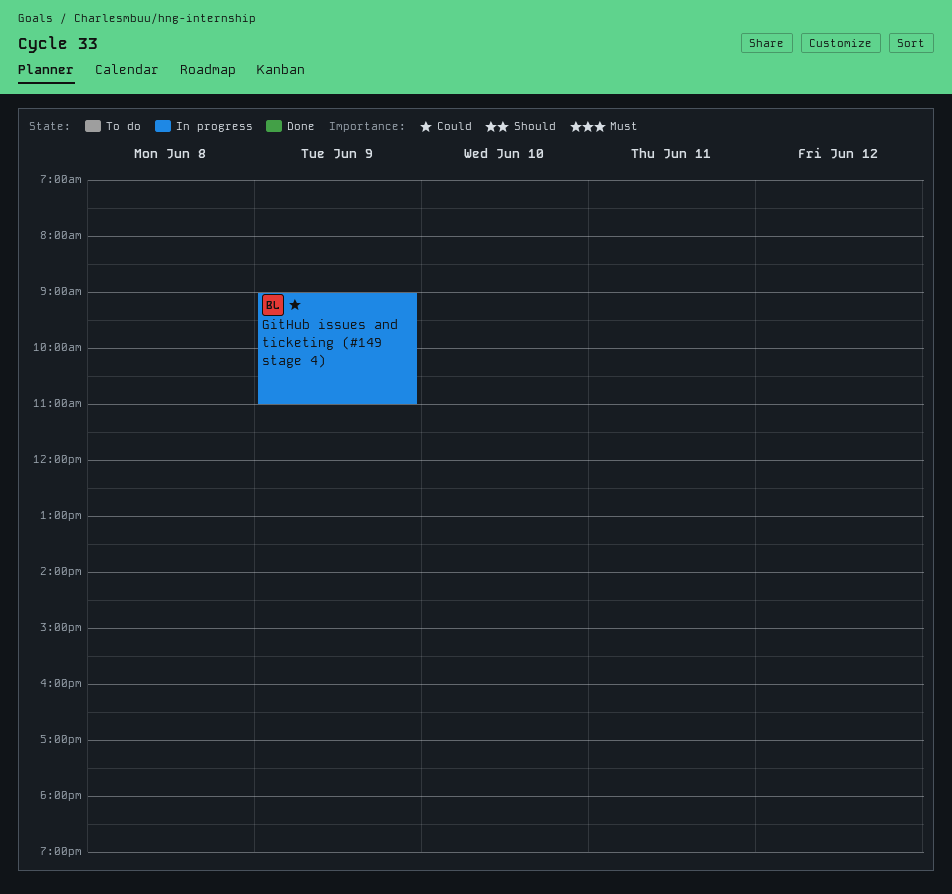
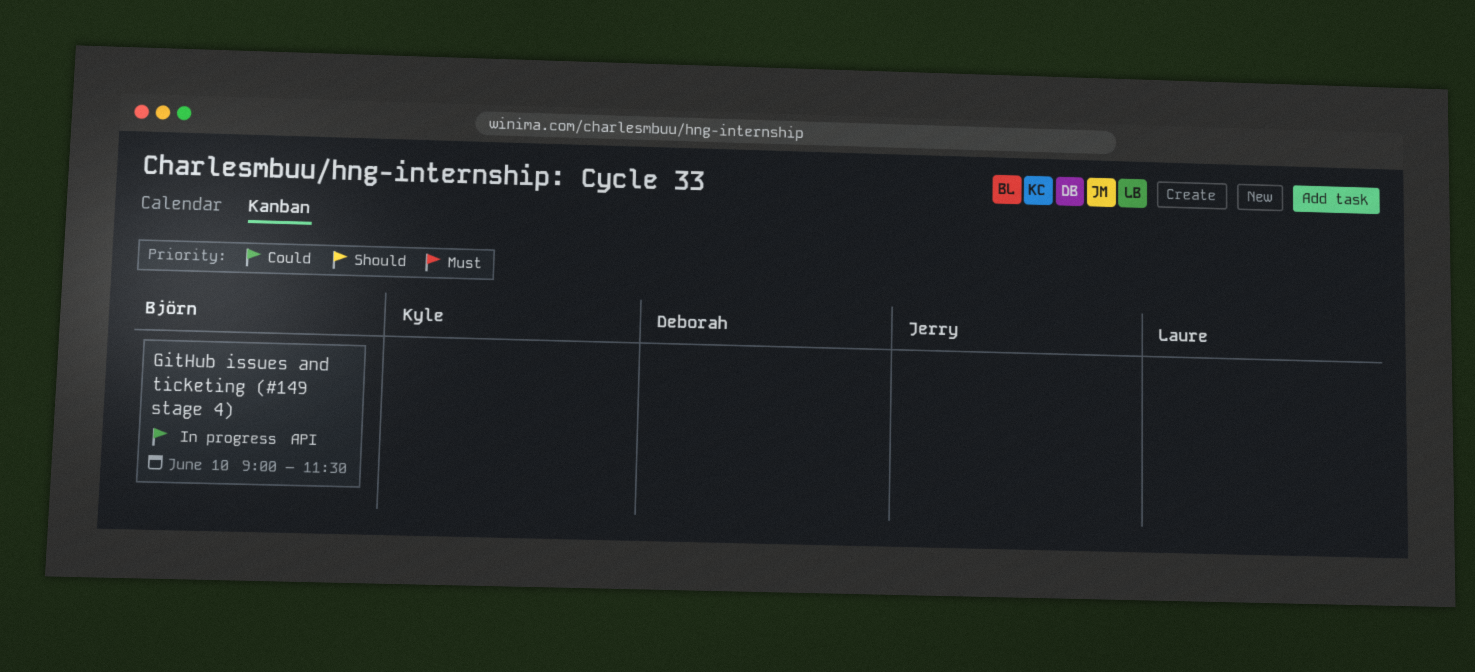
GitHub issues and ticketing (#149 stage 4), day: Jun 9 -> Jun 10
GitHub issues and ticketing (#149 stage 4), ends: 11:00 -> 11:30

